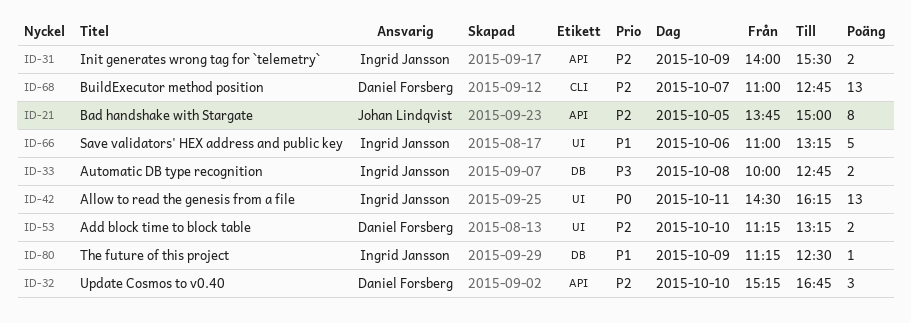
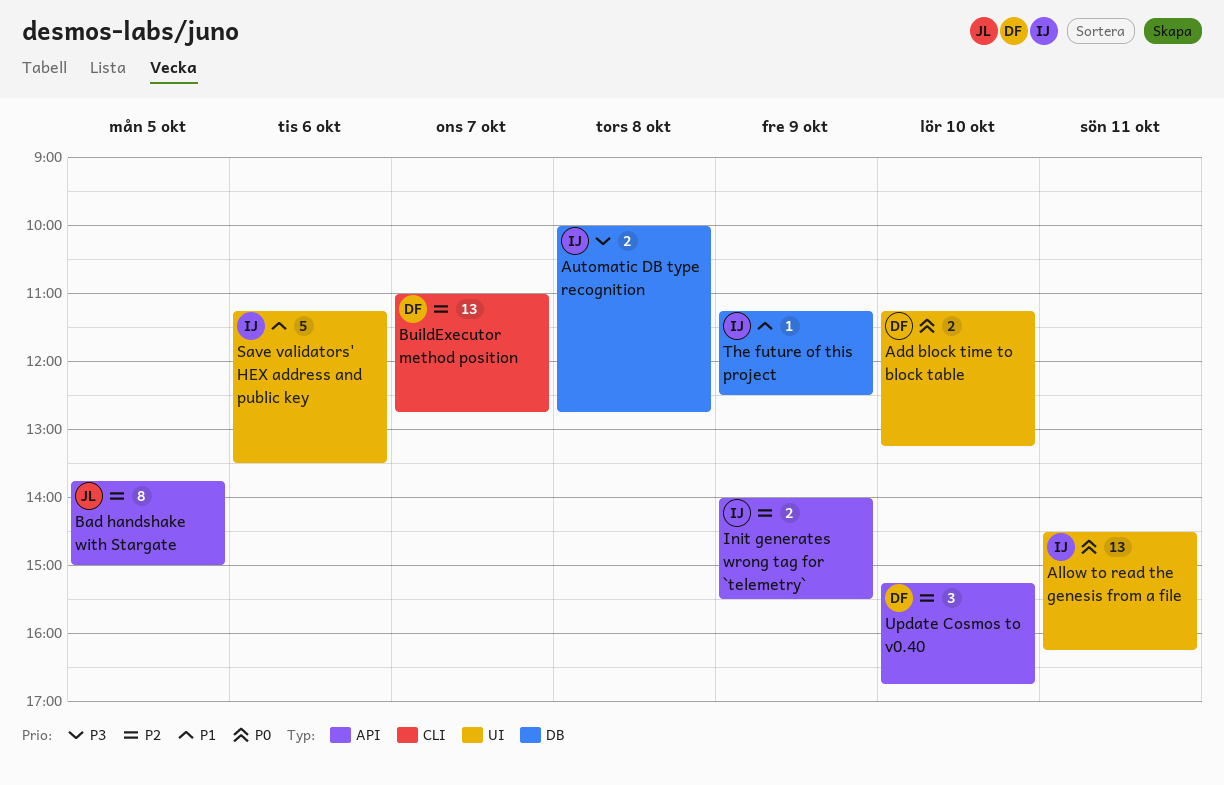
Add block time to block table, priority: P2 -> P0
Save validators' HEX address and public key, begins: 11:00 -> 11:15
Save validators' HEX address and public key, ends: 13:15 -> 13:30

